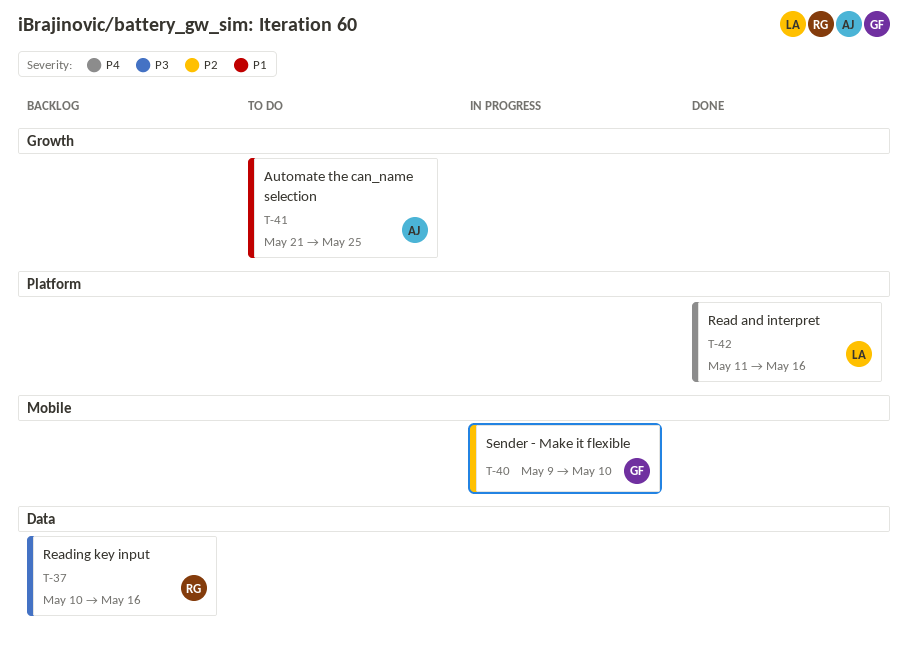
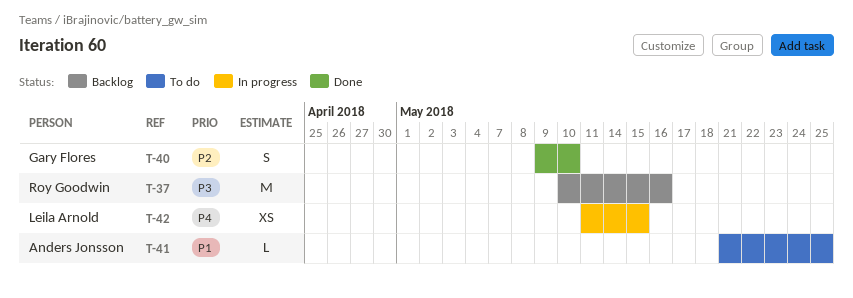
T-40, status: In progress -> Done
T-42, status: Done -> In progress
T-42, due: May 16 -> May 15

